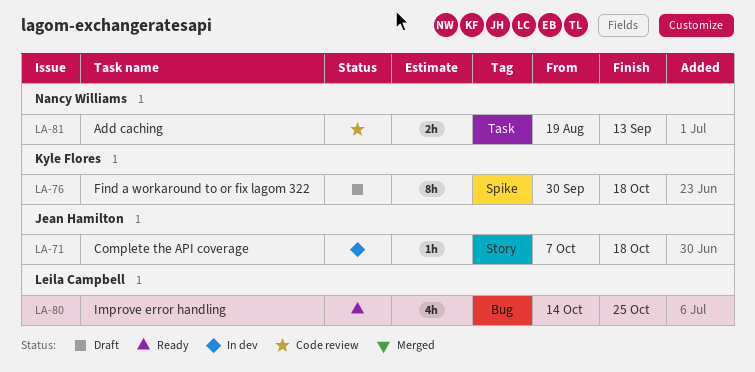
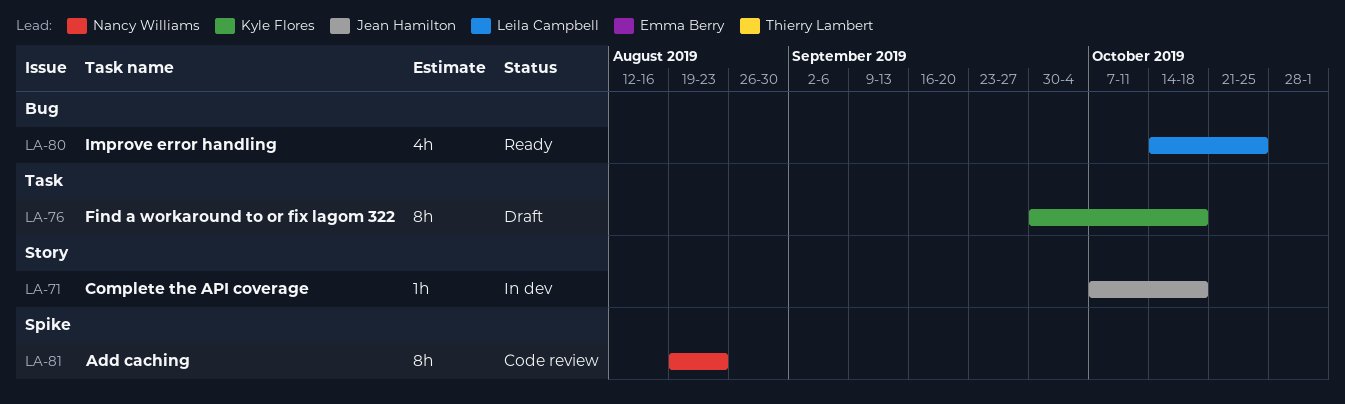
LA-76, label: Spike -> Task
LA-81, label: Task -> Spike
LA-81, estimate: 2h -> 8h
LA-81, due: Sep 13 -> Aug 23

